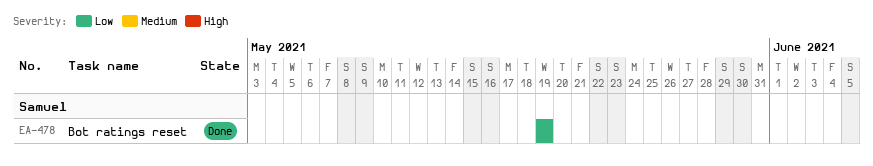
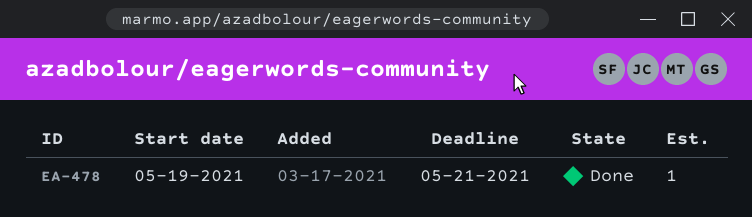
EA-478, due: May 19 -> May 21

